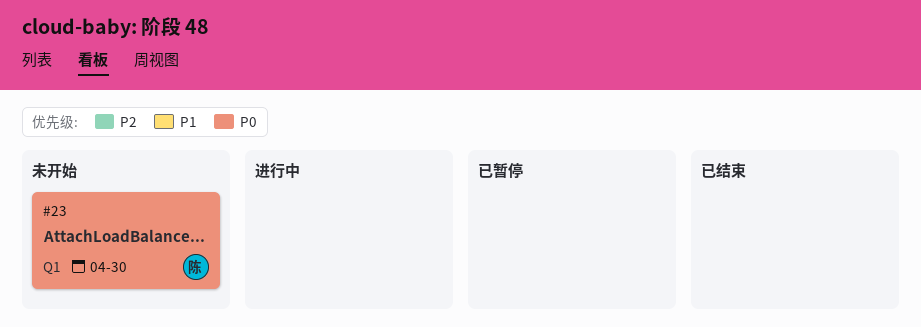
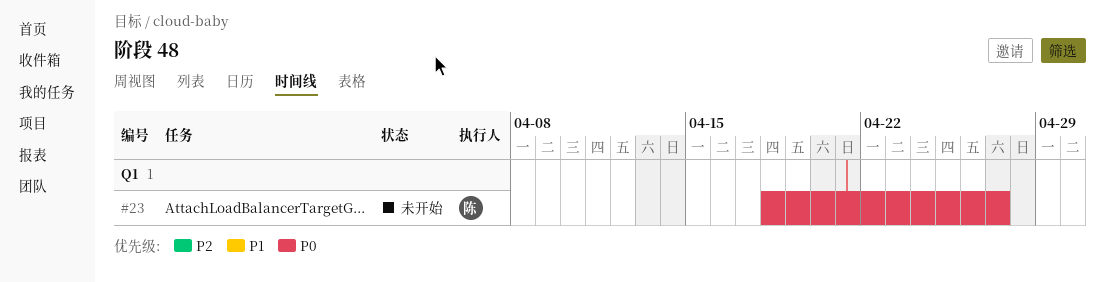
#23, due: Apr 30 -> Apr 27

